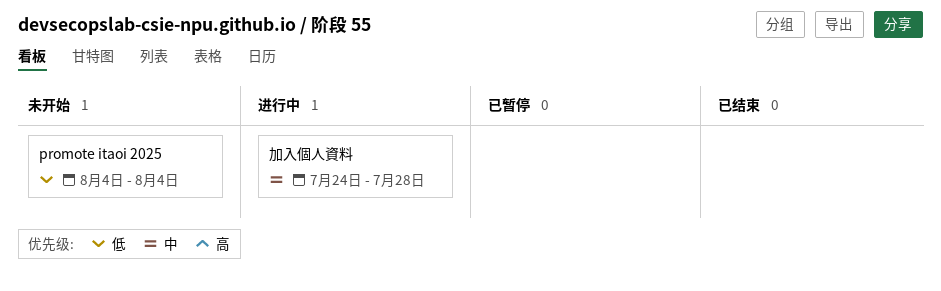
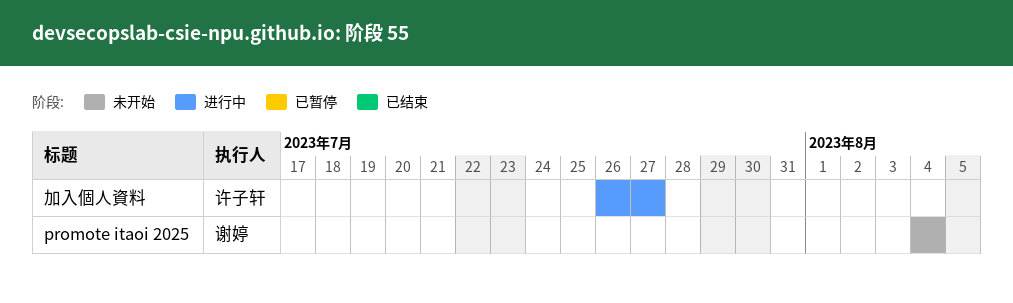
加入個人資料, start: Jul 24 -> Jul 26
加入個人資料, due: Jul 28 -> Jul 27

